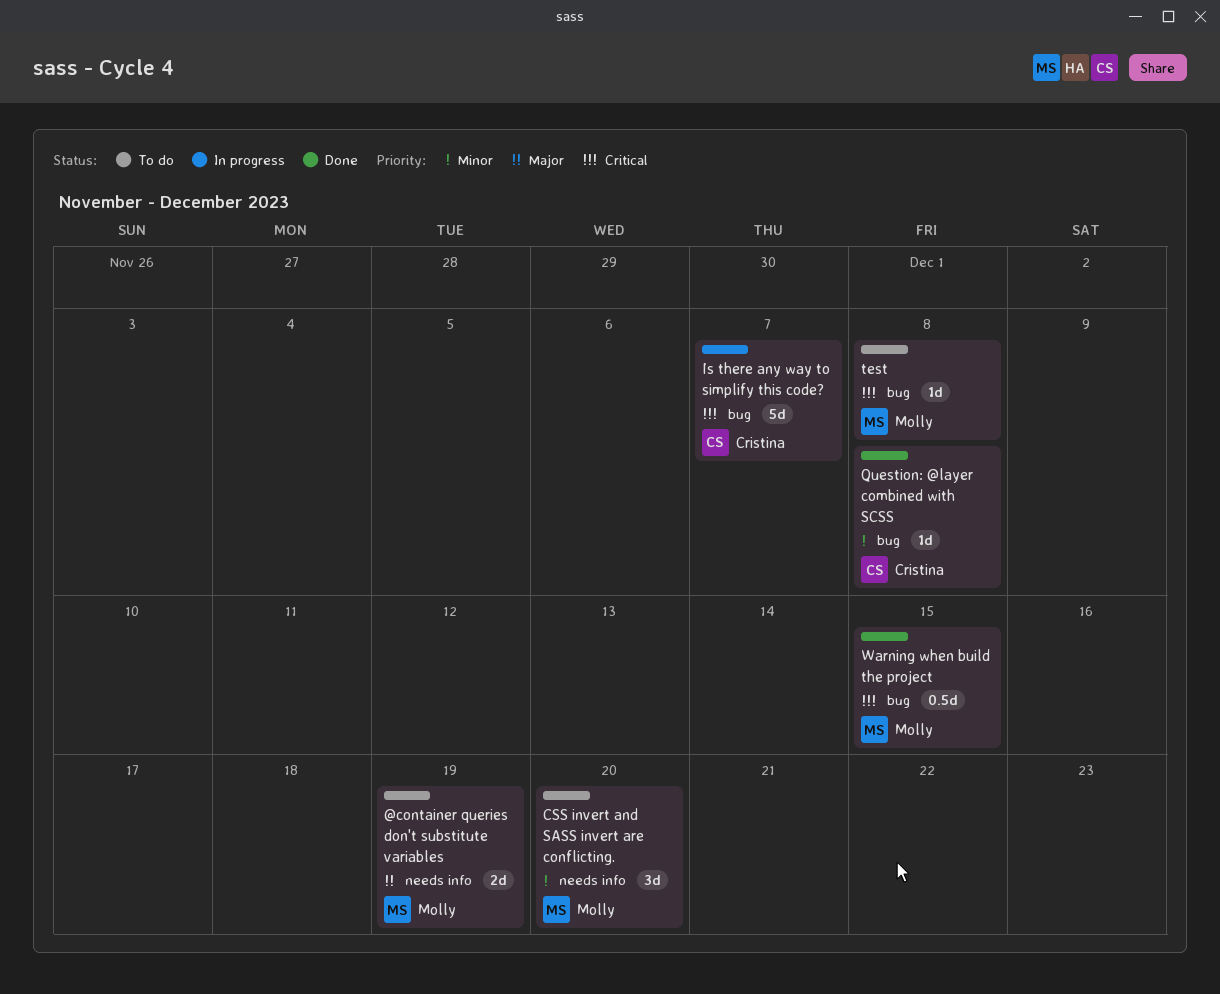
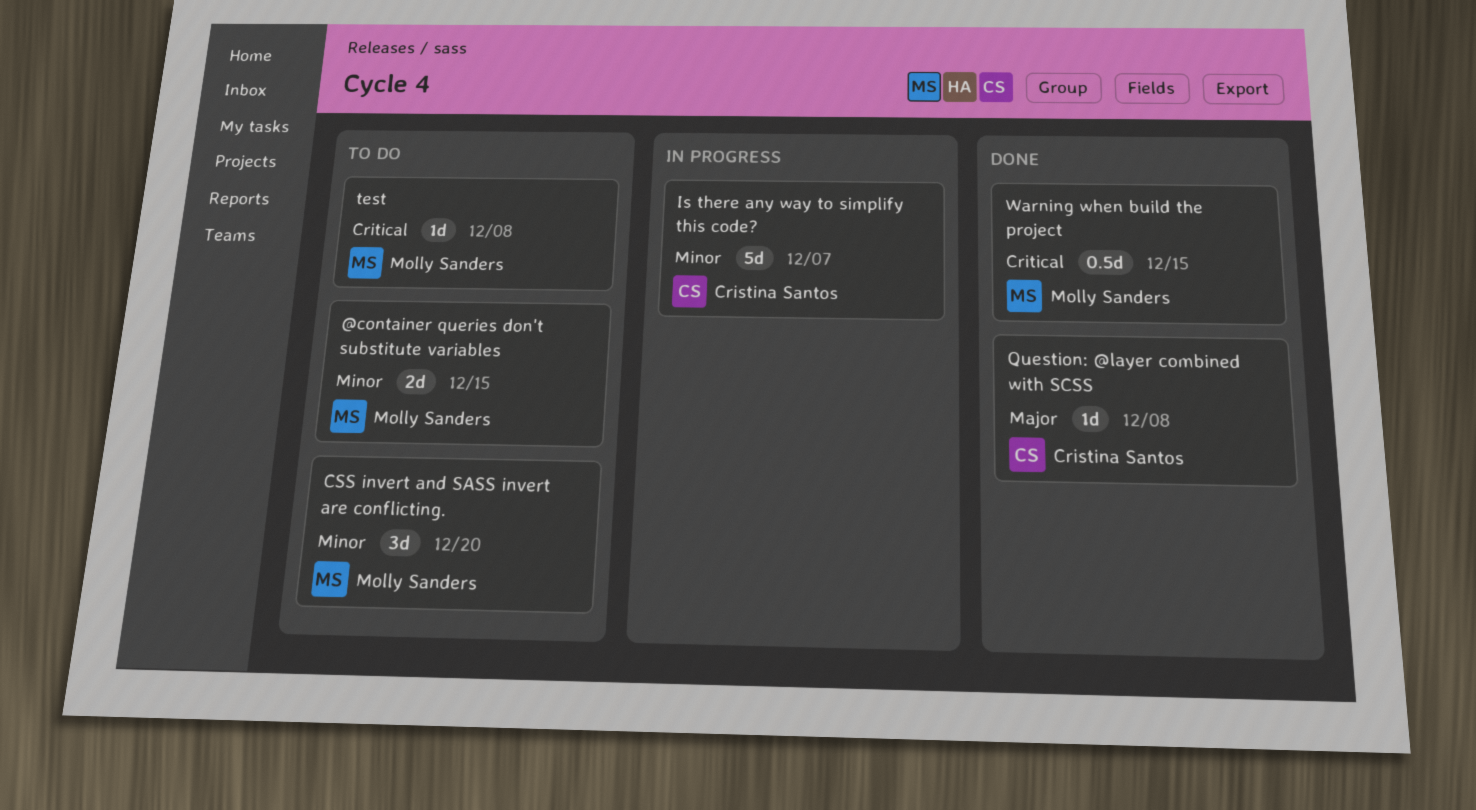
@container queries don't substitute variables, priority: Major -> Minor
@container queries don't substitute variables, due: Dec 19 -> Dec 15
Is there any way to simplify this code?, priority: Critical -> Minor
Question: @layer combined with SCSS, priority: Minor -> Major

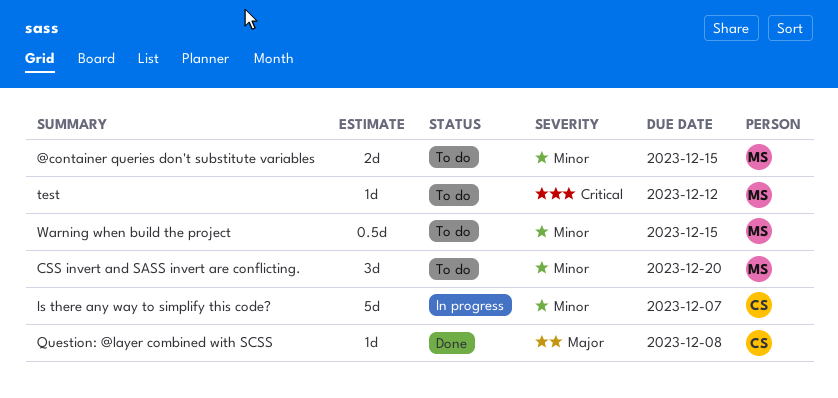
test, due: Dec 8 -> Dec 12
Warning when build the project, status: Done -> To do
Warning when build the project, priority: Critical -> Minor

